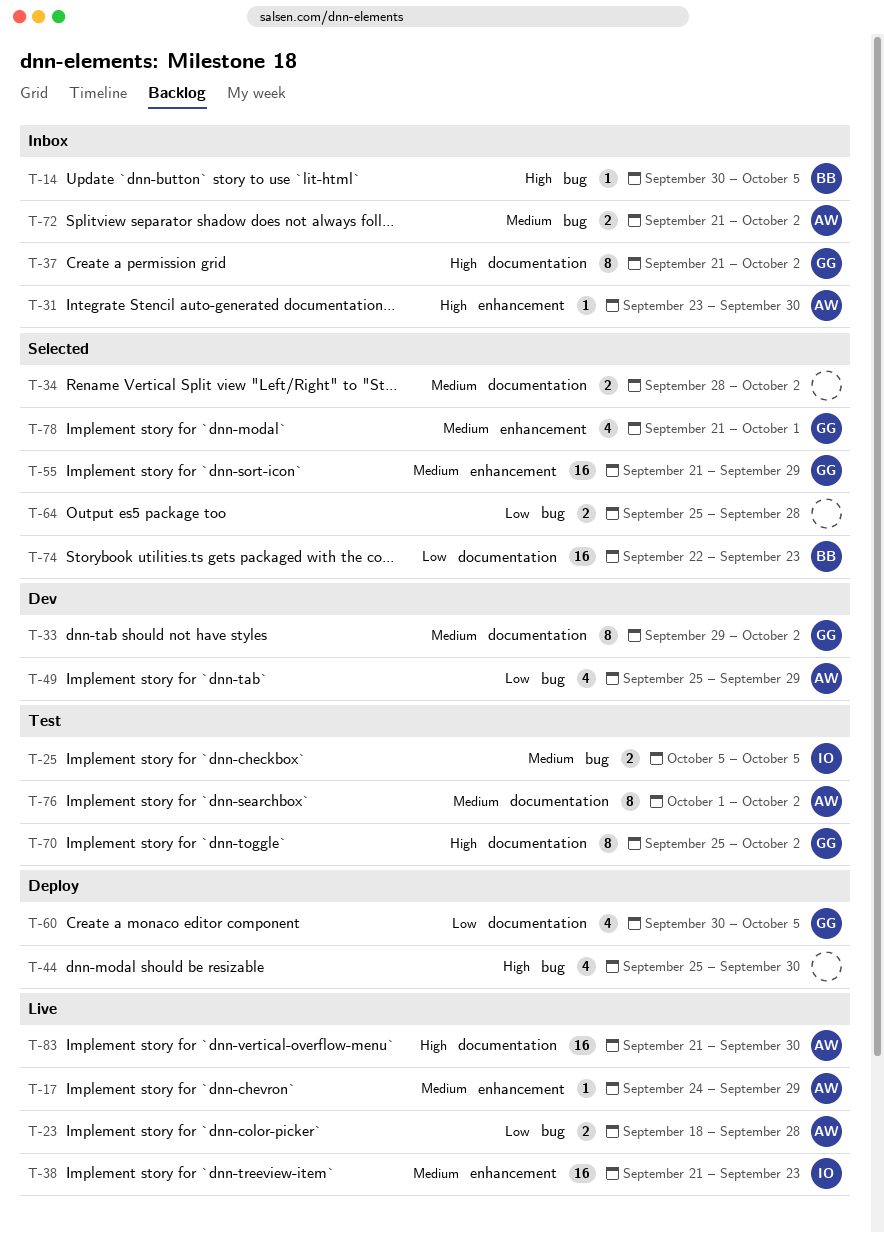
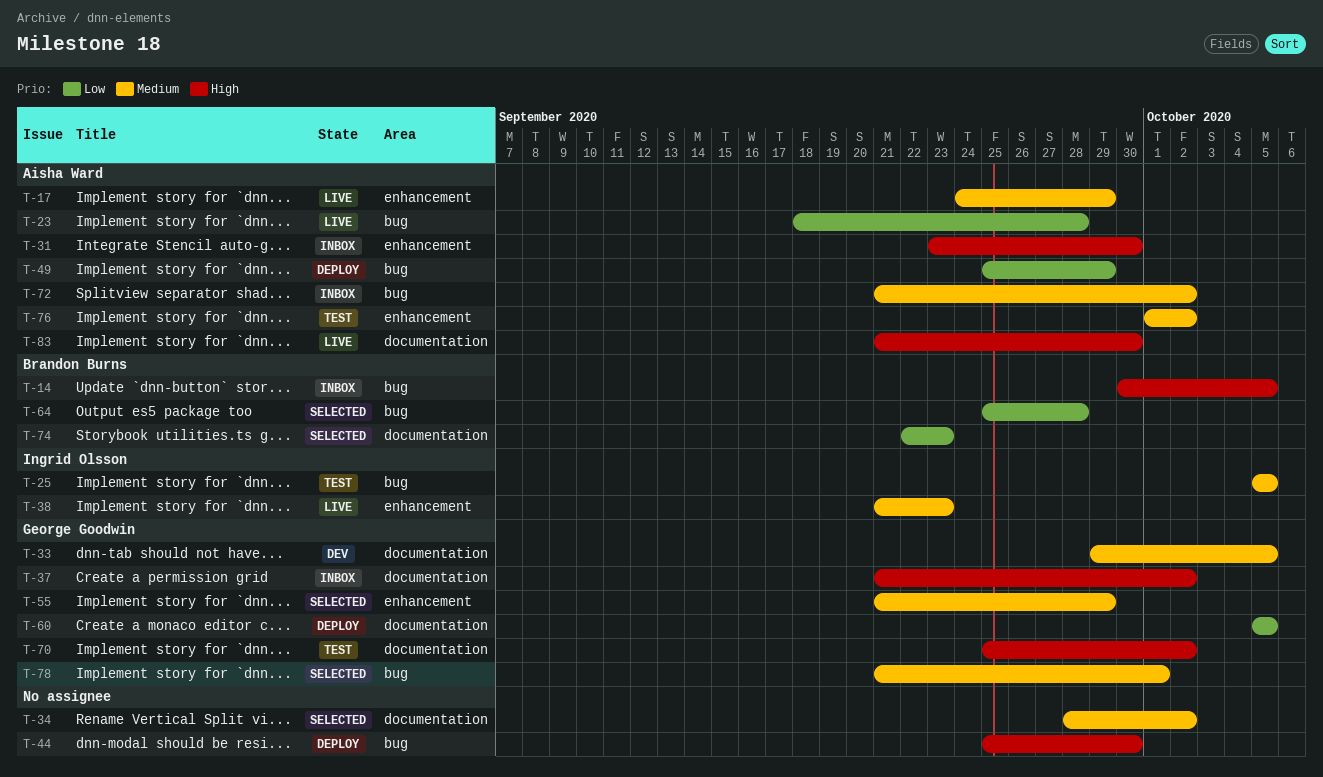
T-33, due: Oct 2 -> Oct 5
T-49, status: Dev -> Deploy
T-60, start: Sep 30 -> Oct 5
T-64, owner: none -> Brandon Burns
T-76, label: documentation -> enhancement
T-78, label: enhancement -> bug

